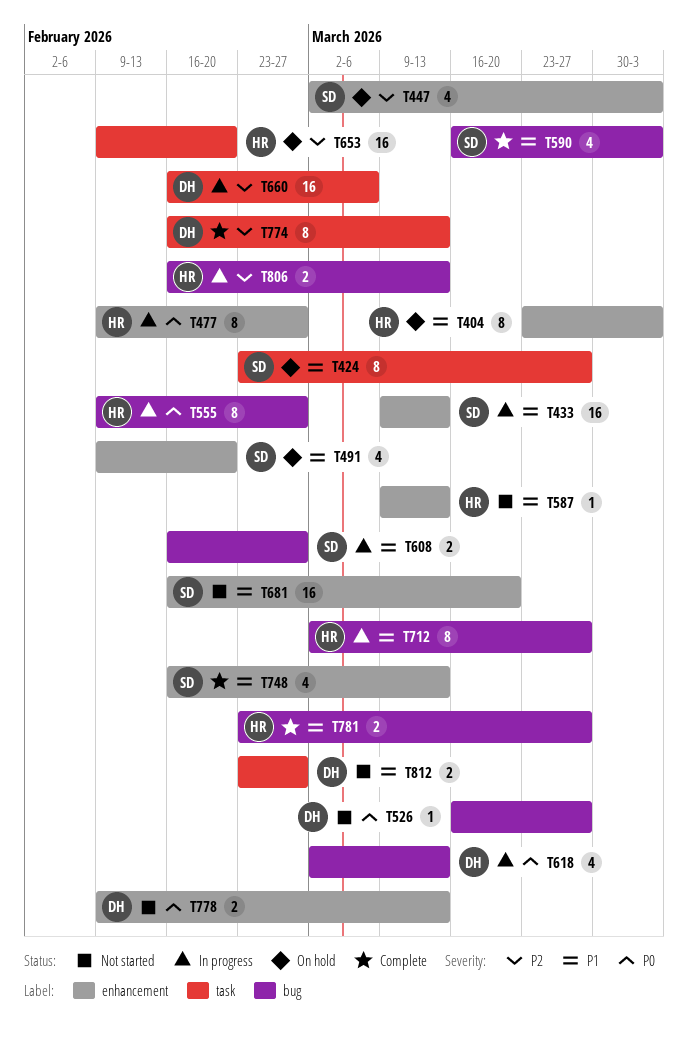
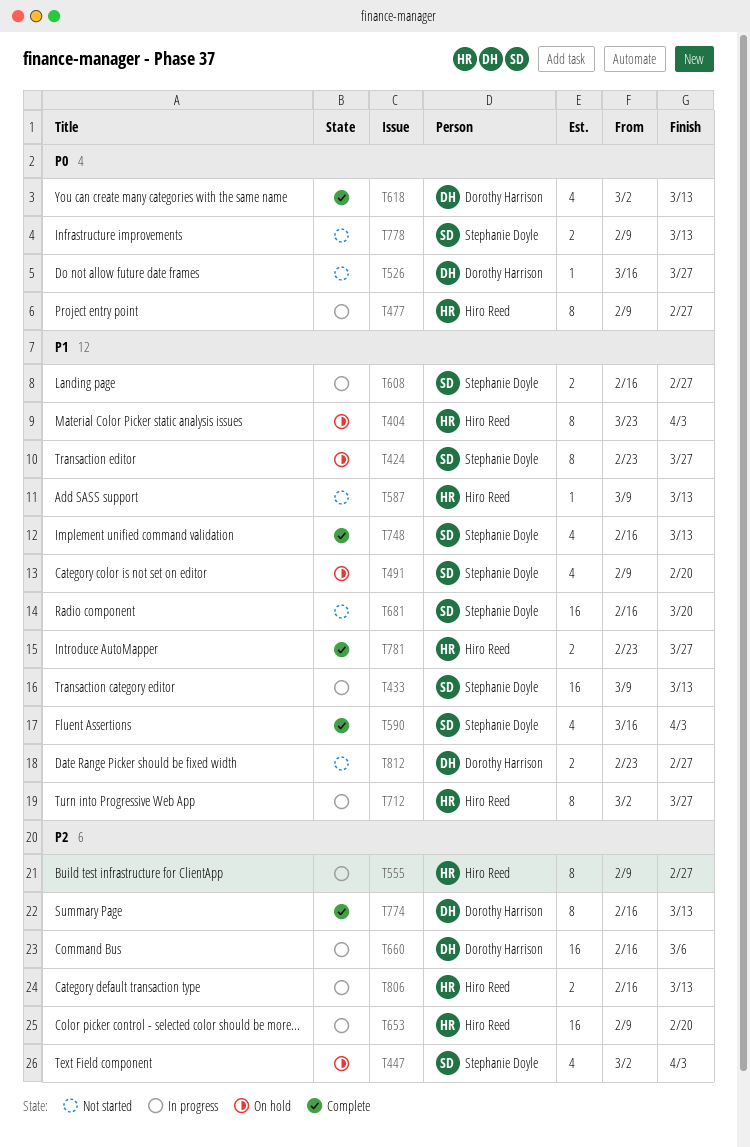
T555, priority: P0 -> P2
T618, status: In progress -> Complete
T653, status: On hold -> In progress
T778, owner: Dorothy Harrison -> Stephanie Doyle

